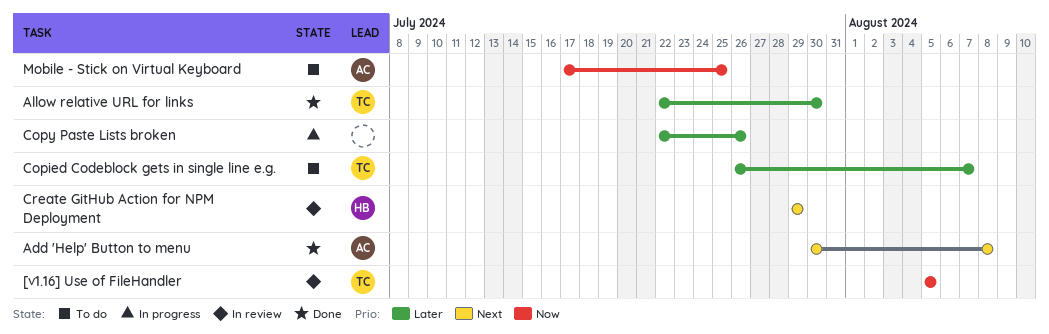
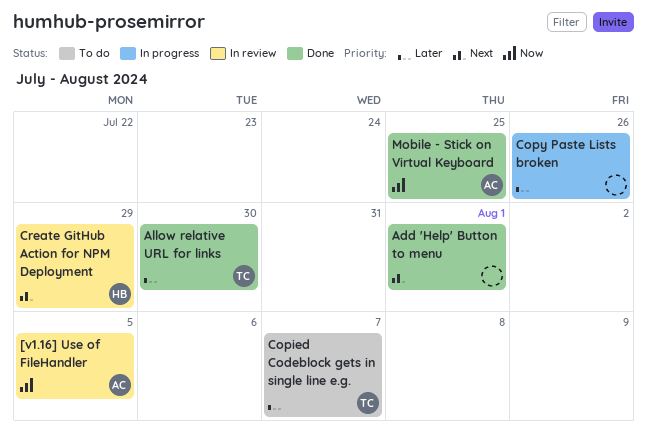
[v1.16] Use of FileHandler, owner: TC -> AC
Add 'Help' Button to menu, owner: AC -> none
Add 'Help' Button to menu, due: Aug 8 -> Aug 1
Mobile - Stick on Virtual Keyboard, status: To do -> Done

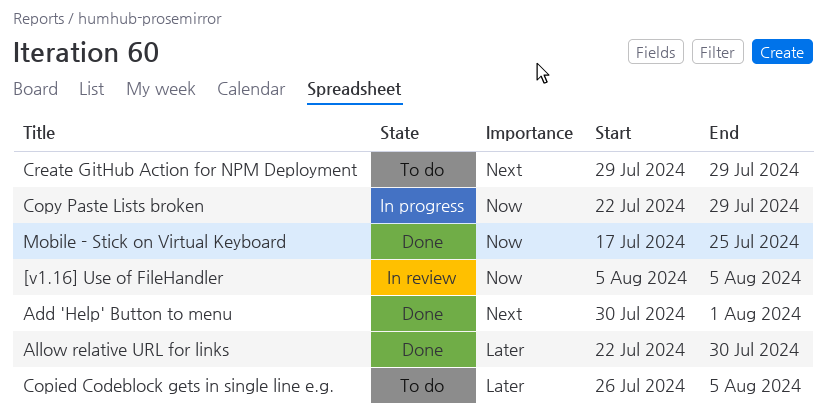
Copied Codeblock gets in single line e.g., due: Aug 7 -> Aug 5
Copy Paste Lists broken, priority: Later -> Now
Copy Paste Lists broken, due: Jul 26 -> Jul 29
Create GitHub Action for NPM Deployment, status: In review -> To do

